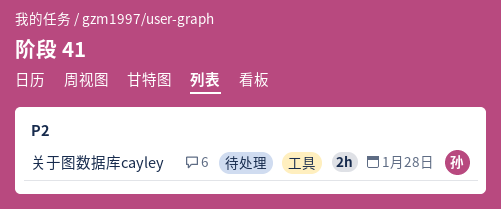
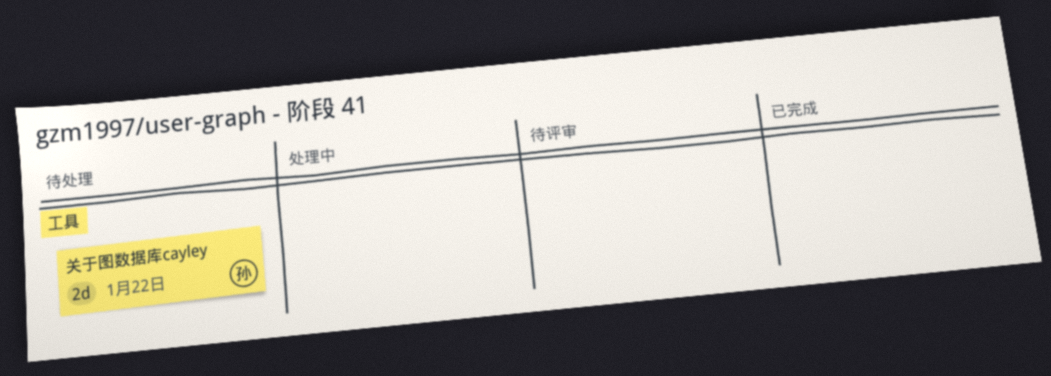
关于图数据库cayley, estimate: 2h -> 2d
关于图数据库cayley, due: Jan 28 -> Jan 22

